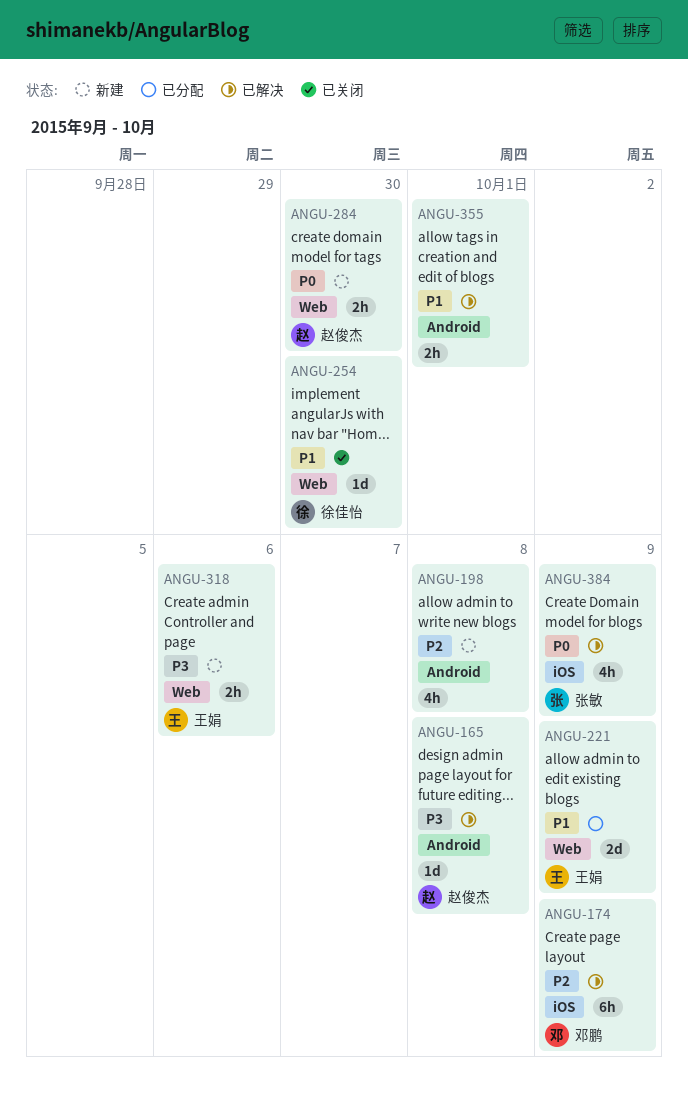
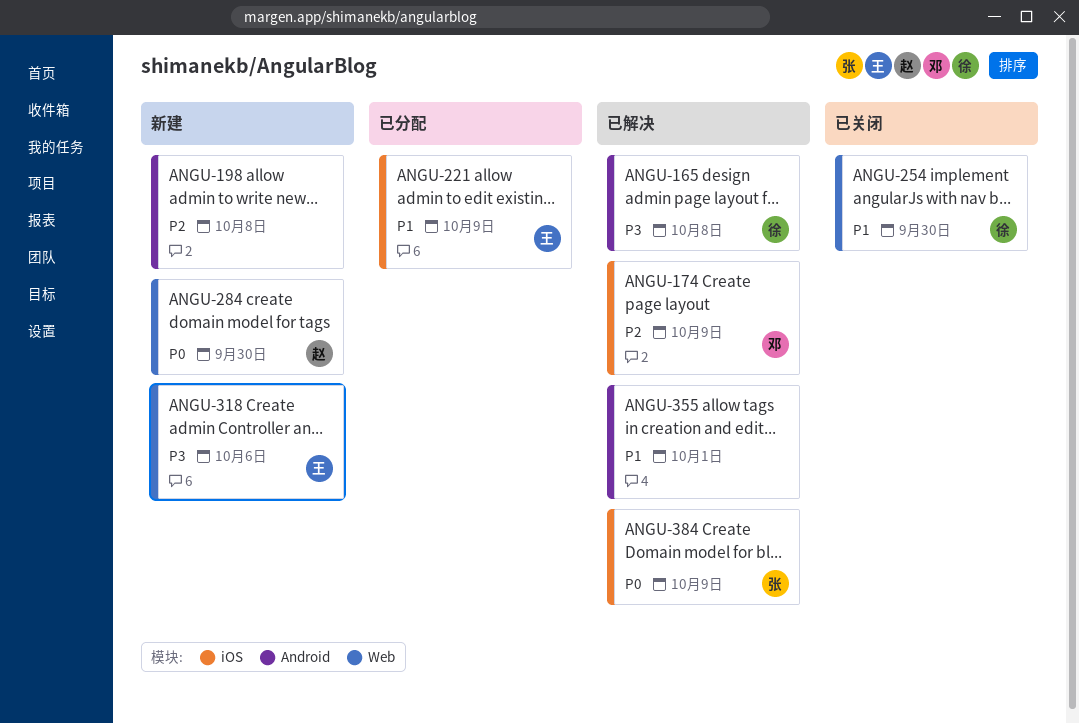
ANGU-165, owner: 赵俊杰 -> 徐佳怡
ANGU-221, label: Web -> iOS

